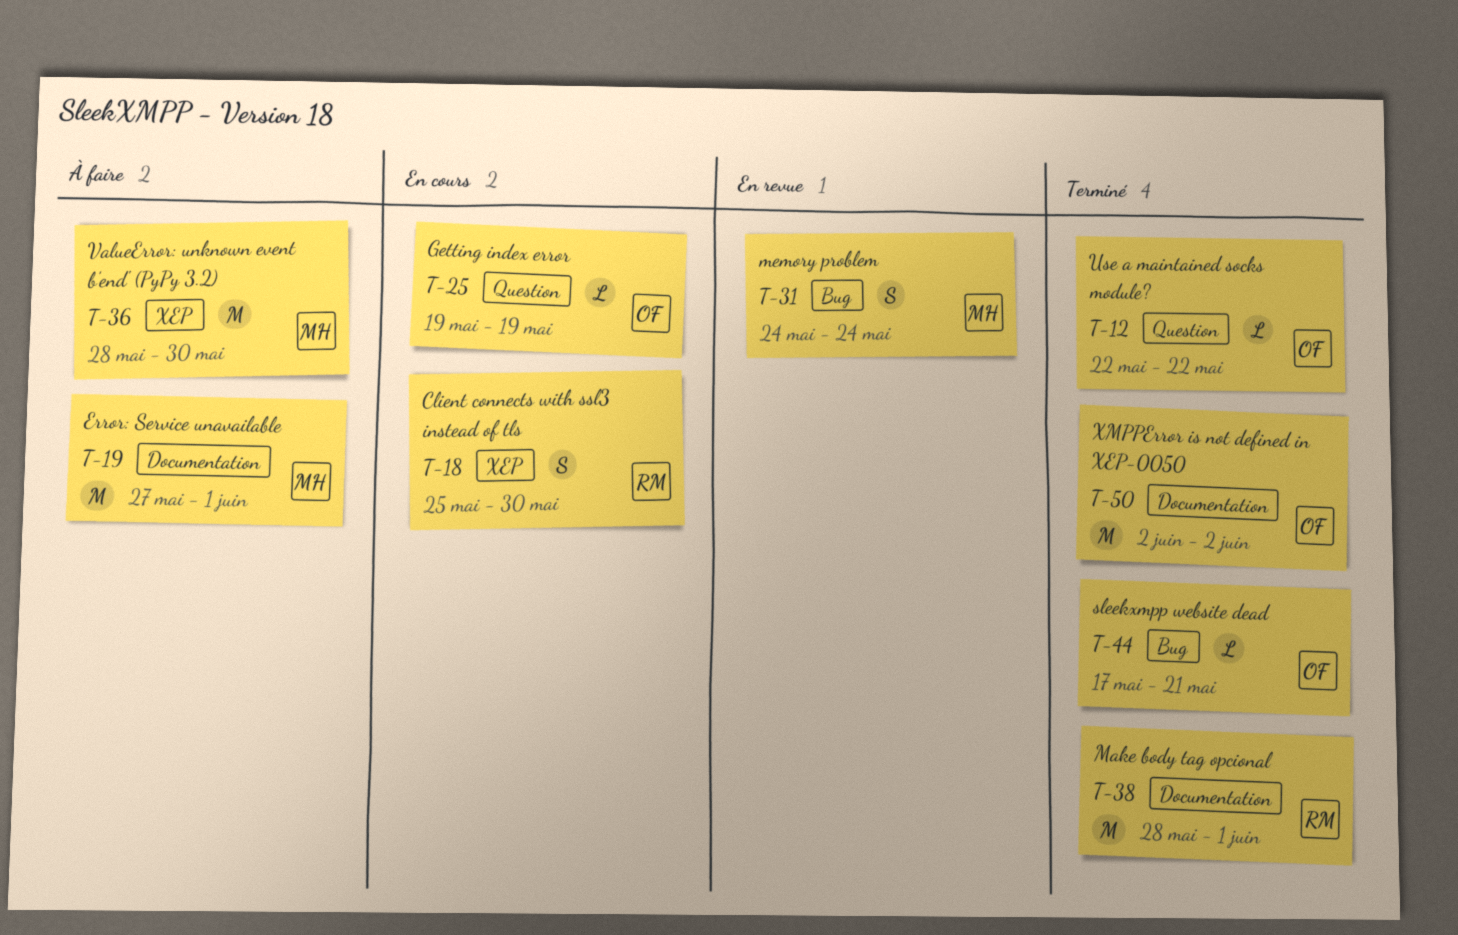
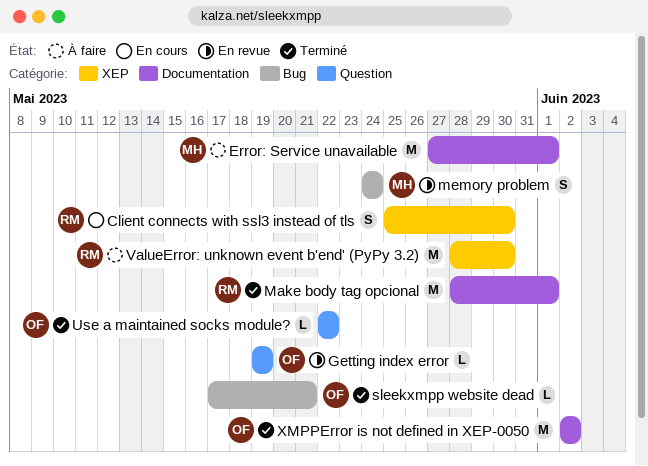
Getting index error, status: En cours -> En revue
ValueError: unknown event b'end' (PyPy 3.2), owner: MH -> RM

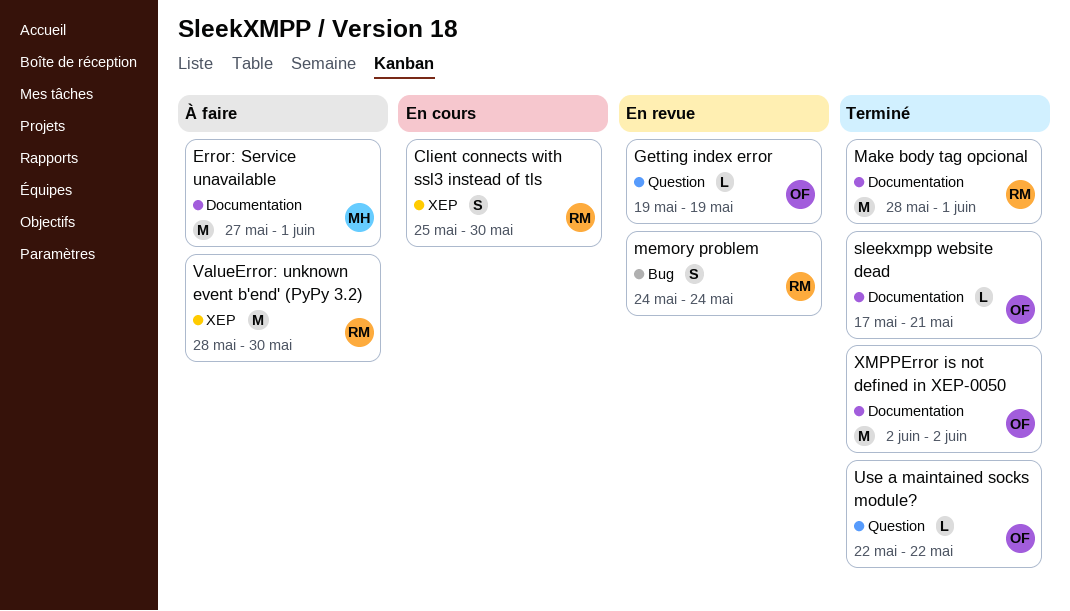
memory problem, owner: MH -> RM
sleekxmpp website dead, label: Bug -> Documentation

